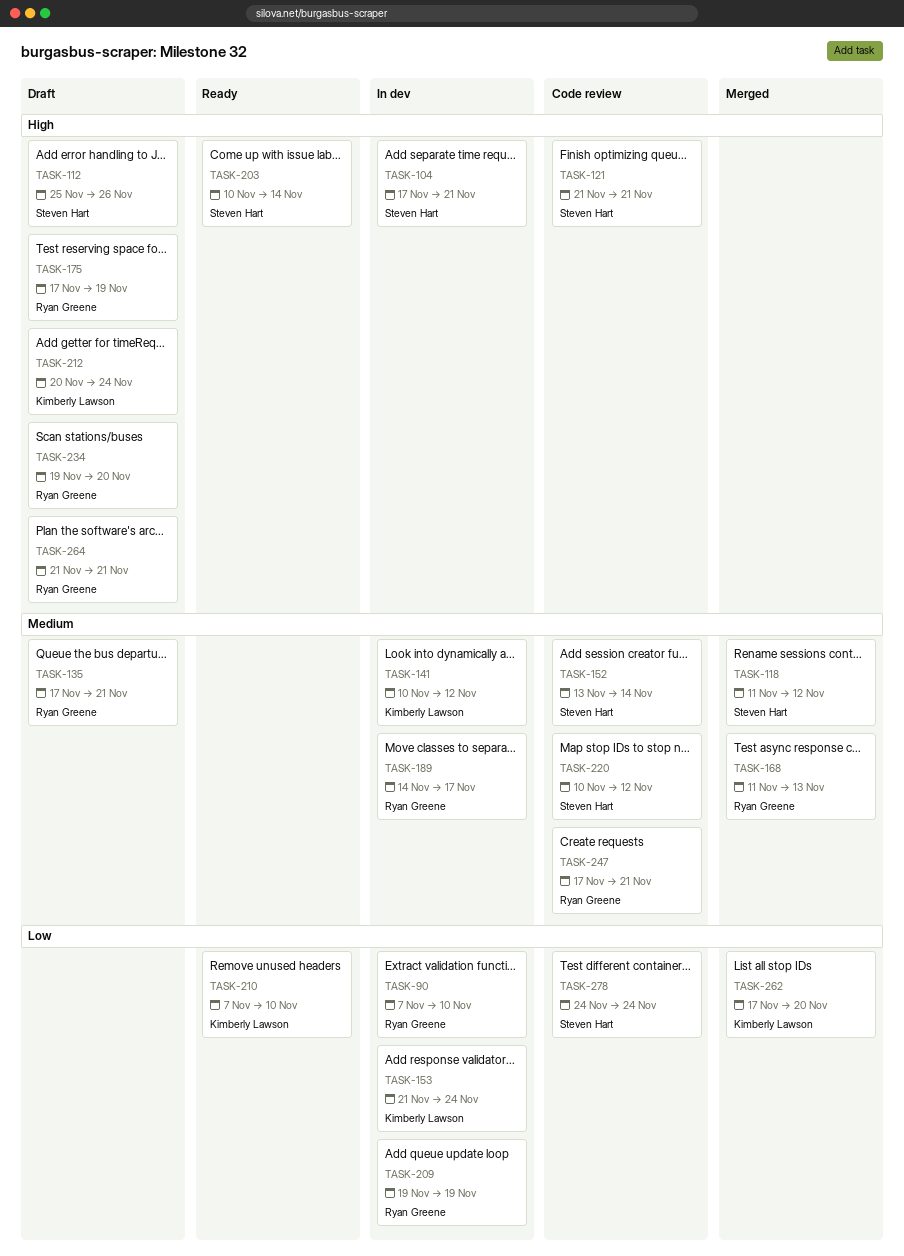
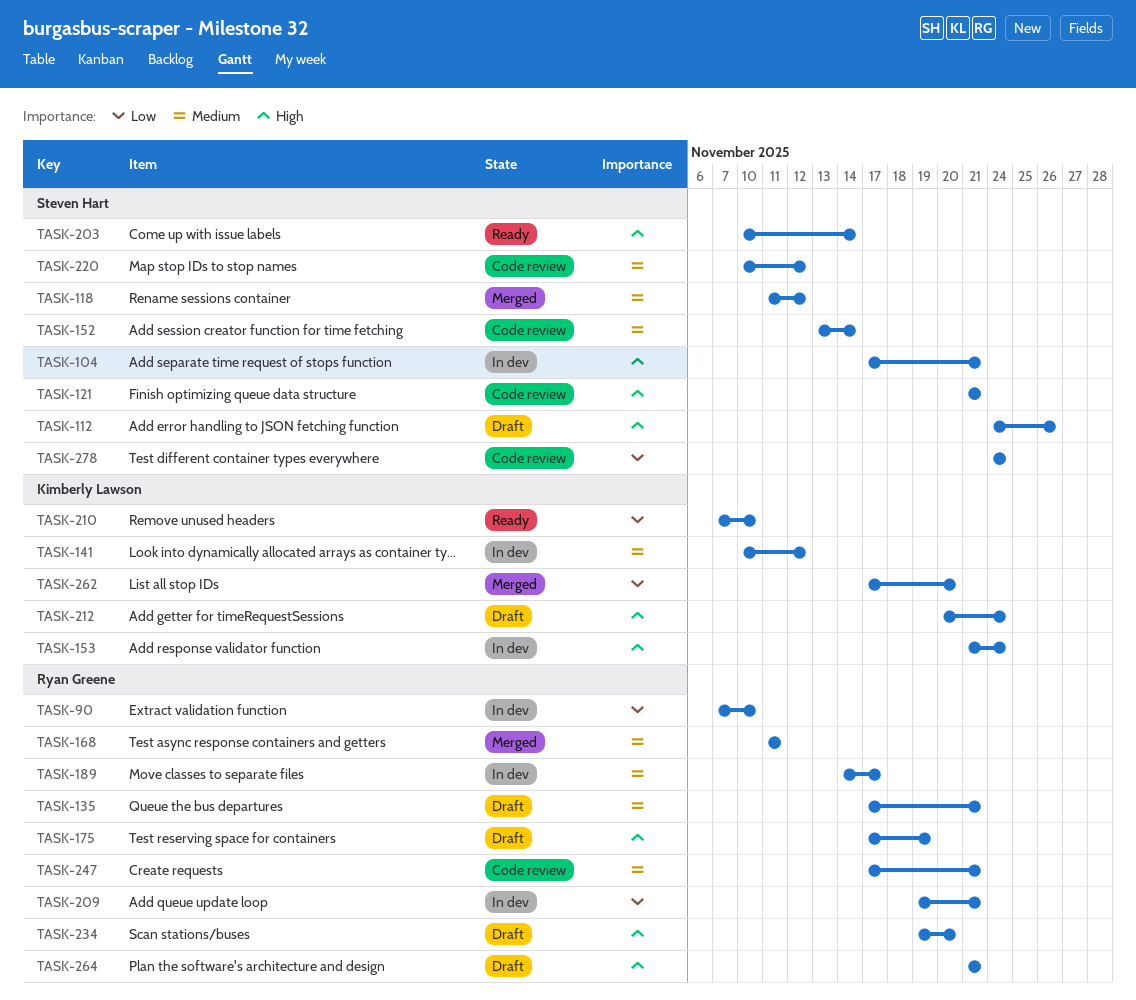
TASK-112, start: Nov 25 -> Nov 24
TASK-153, priority: Low -> High
TASK-168, due: Nov 13 -> Nov 11
TASK-209, due: Nov 19 -> Nov 21

